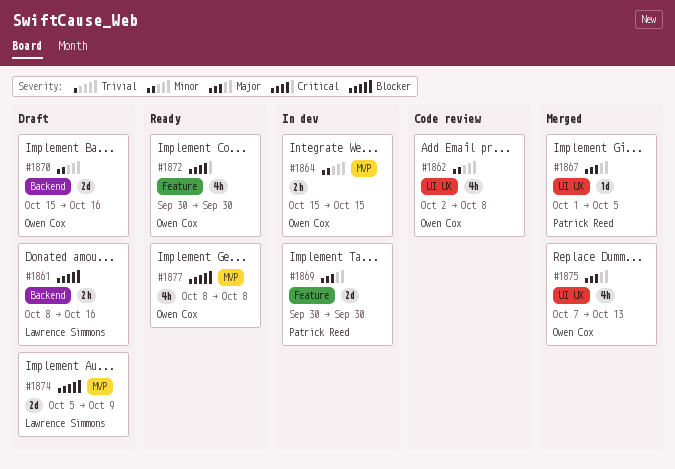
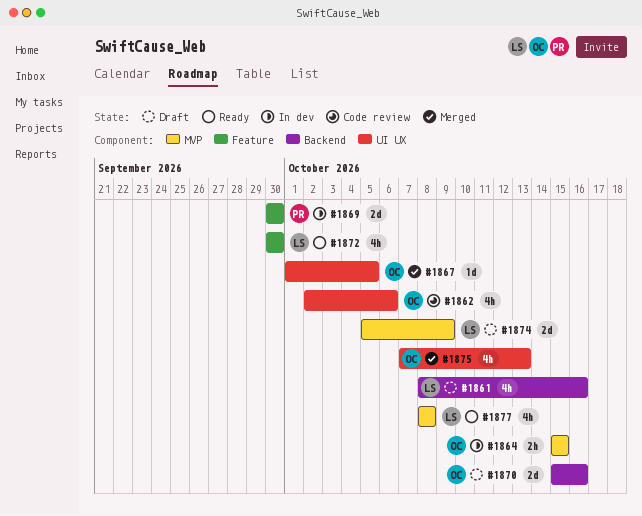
#1861, estimate: 2h -> 4h
#1862, due: Oct 8 -> Oct 6
#1867, owner: Patrick Reed -> Owen Cox
#1872, owner: Owen Cox -> Lawrence Simmons
#1877, owner: Owen Cox -> Lawrence Simmons

